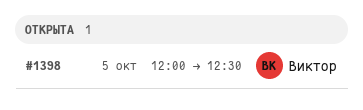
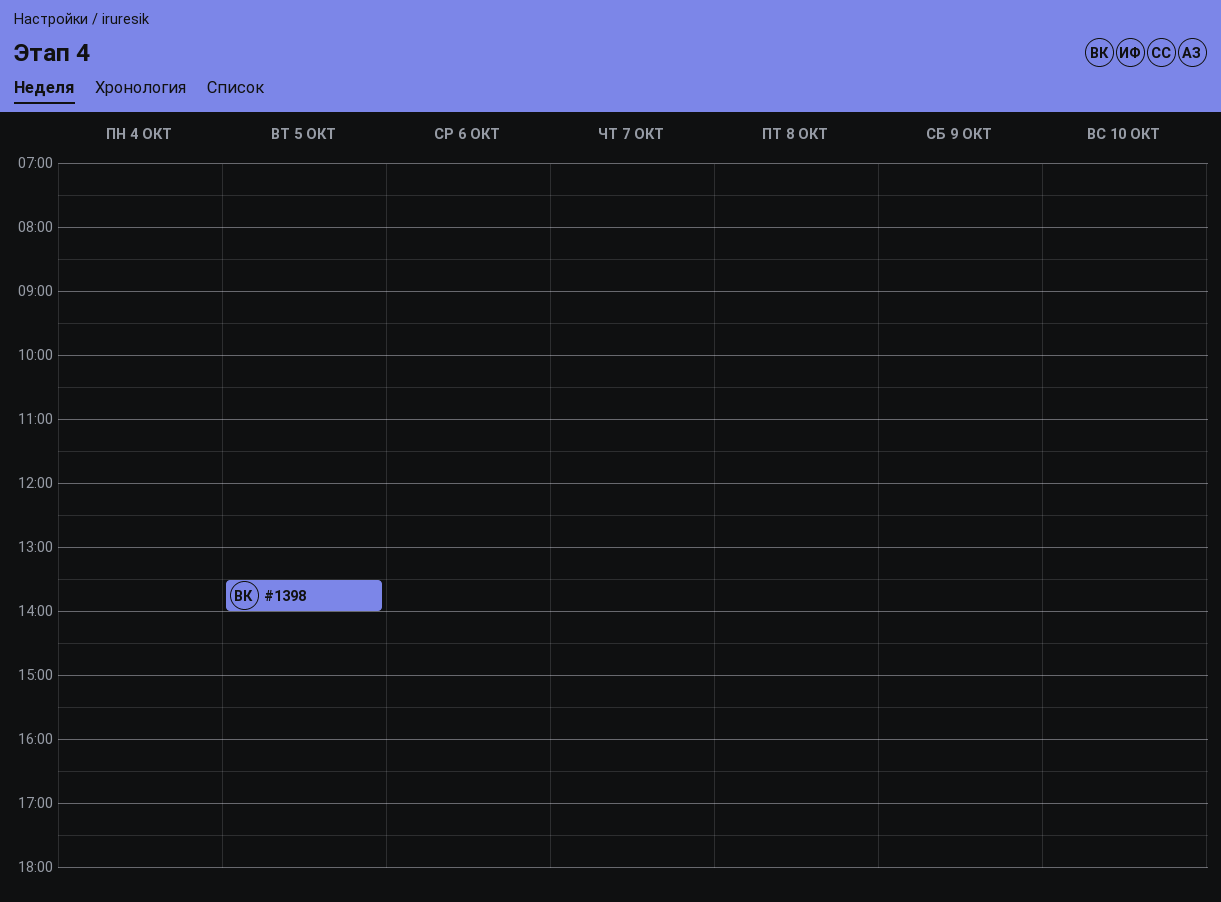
#1398, begins: 12:00 -> 13:30
#1398, ends: 12:30 -> 14:00

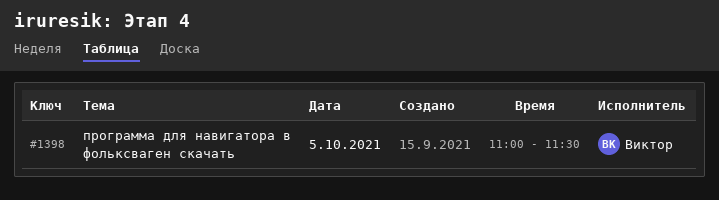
#1398, begins: 13:30 -> 11:00
#1398, ends: 14:00 -> 11:30

